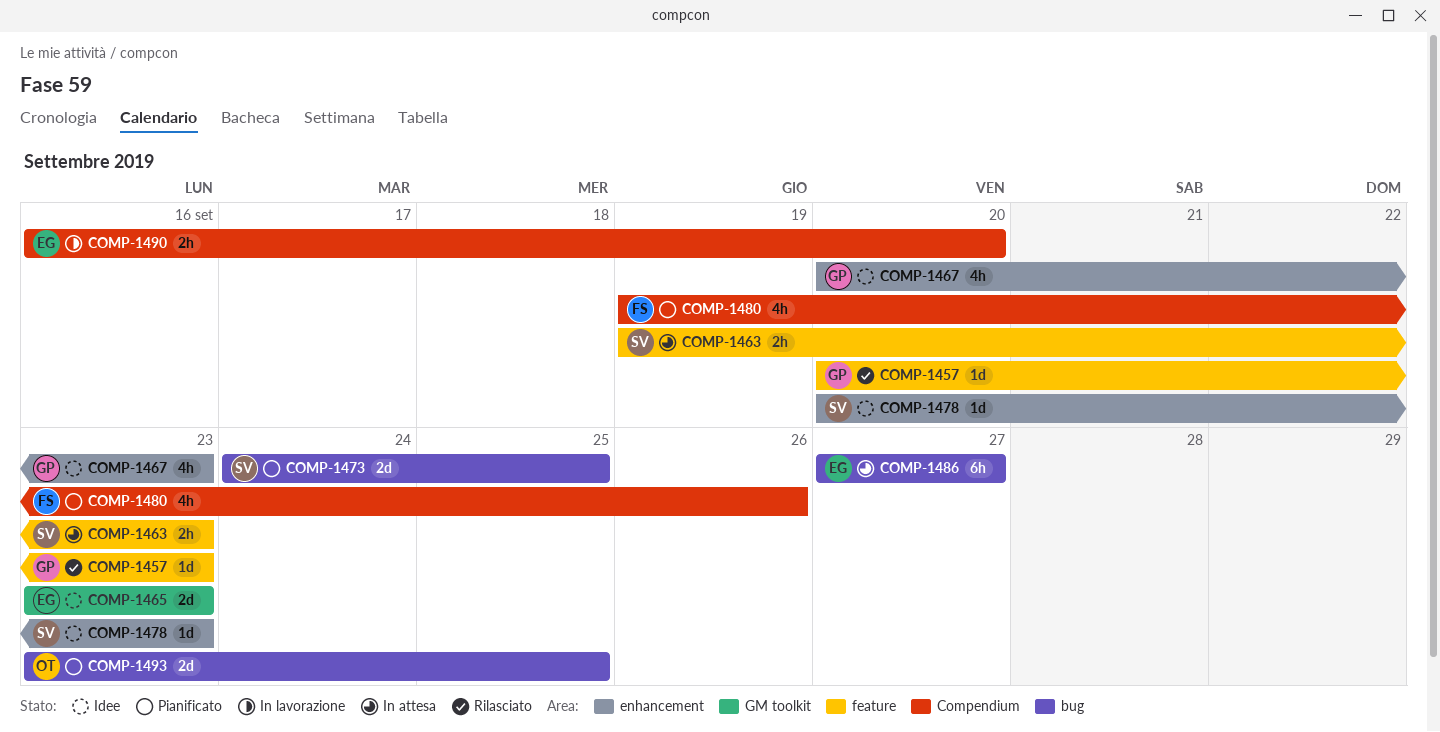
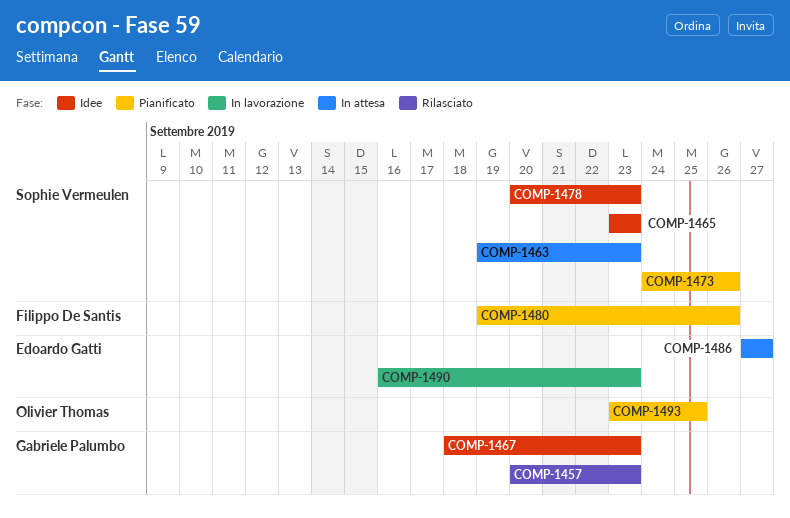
COMP-1465, owner: Edoardo Gatti -> Sophie Vermeulen
COMP-1467, start: Sep 20 -> Sep 18
COMP-1473, due: Sep 25 -> Sep 26
COMP-1490, due: Sep 20 -> Sep 23

